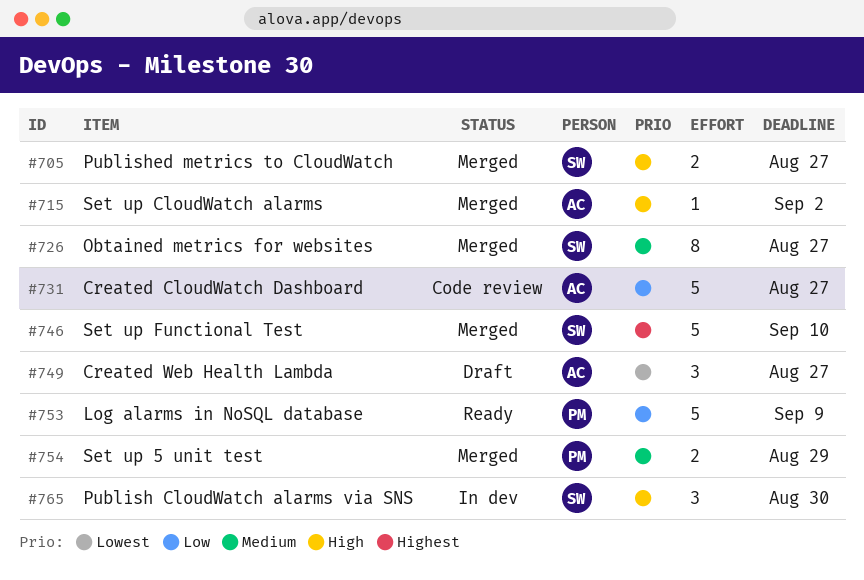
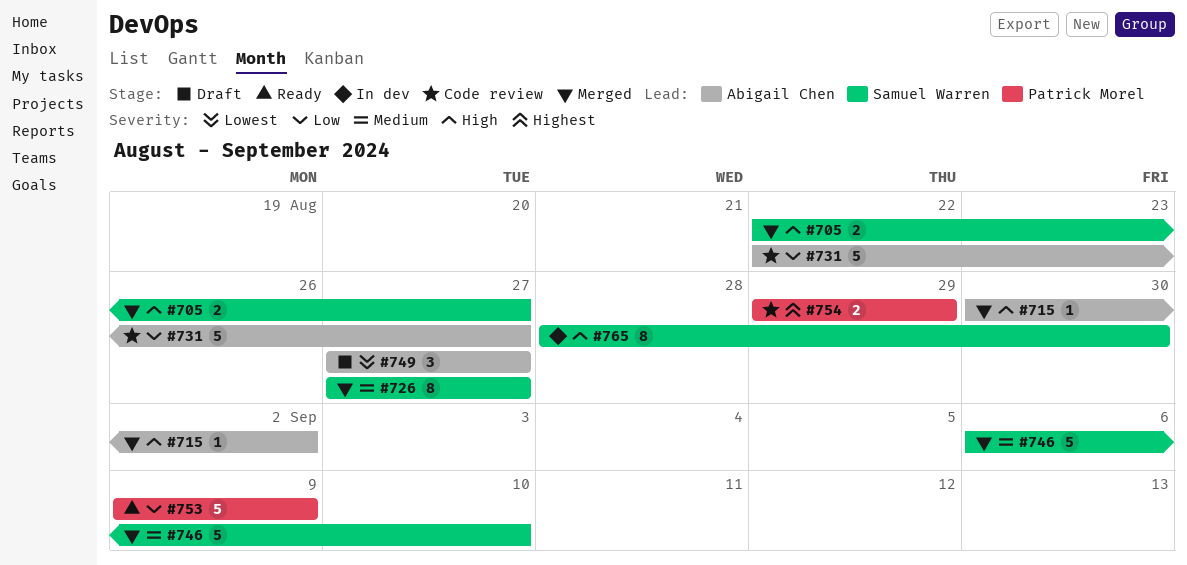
#746, priority: Highest -> Medium
#754, status: Merged -> Code review
#754, priority: Medium -> Highest
#765, estimate: 3 -> 8

